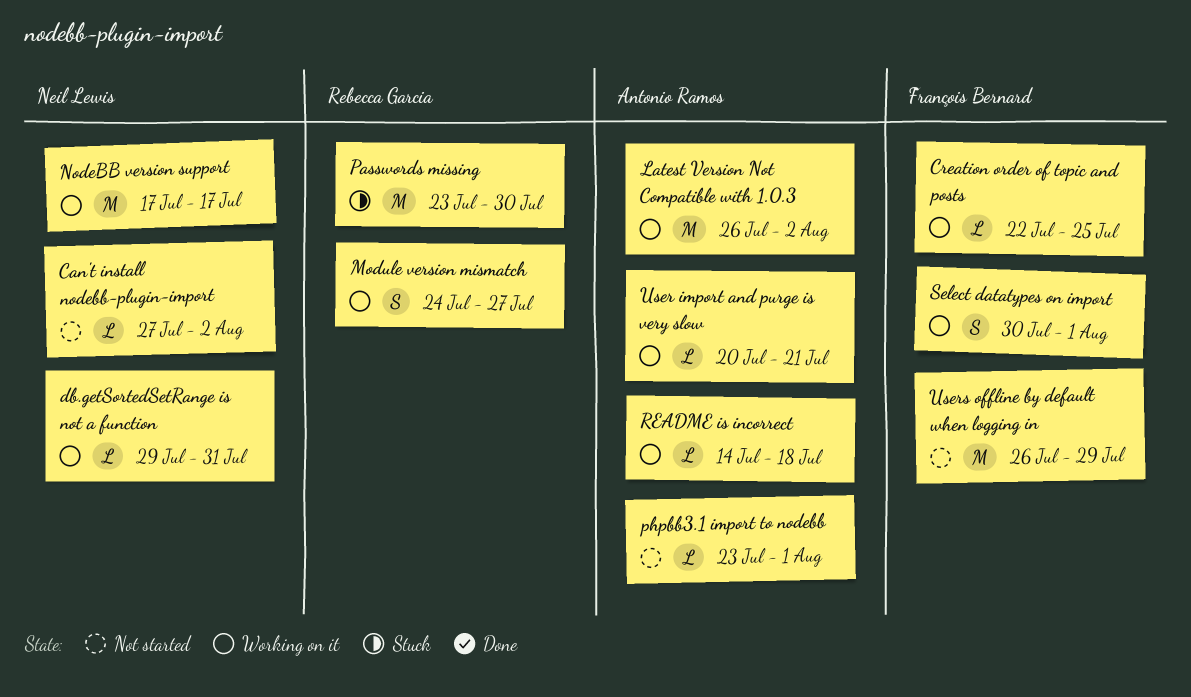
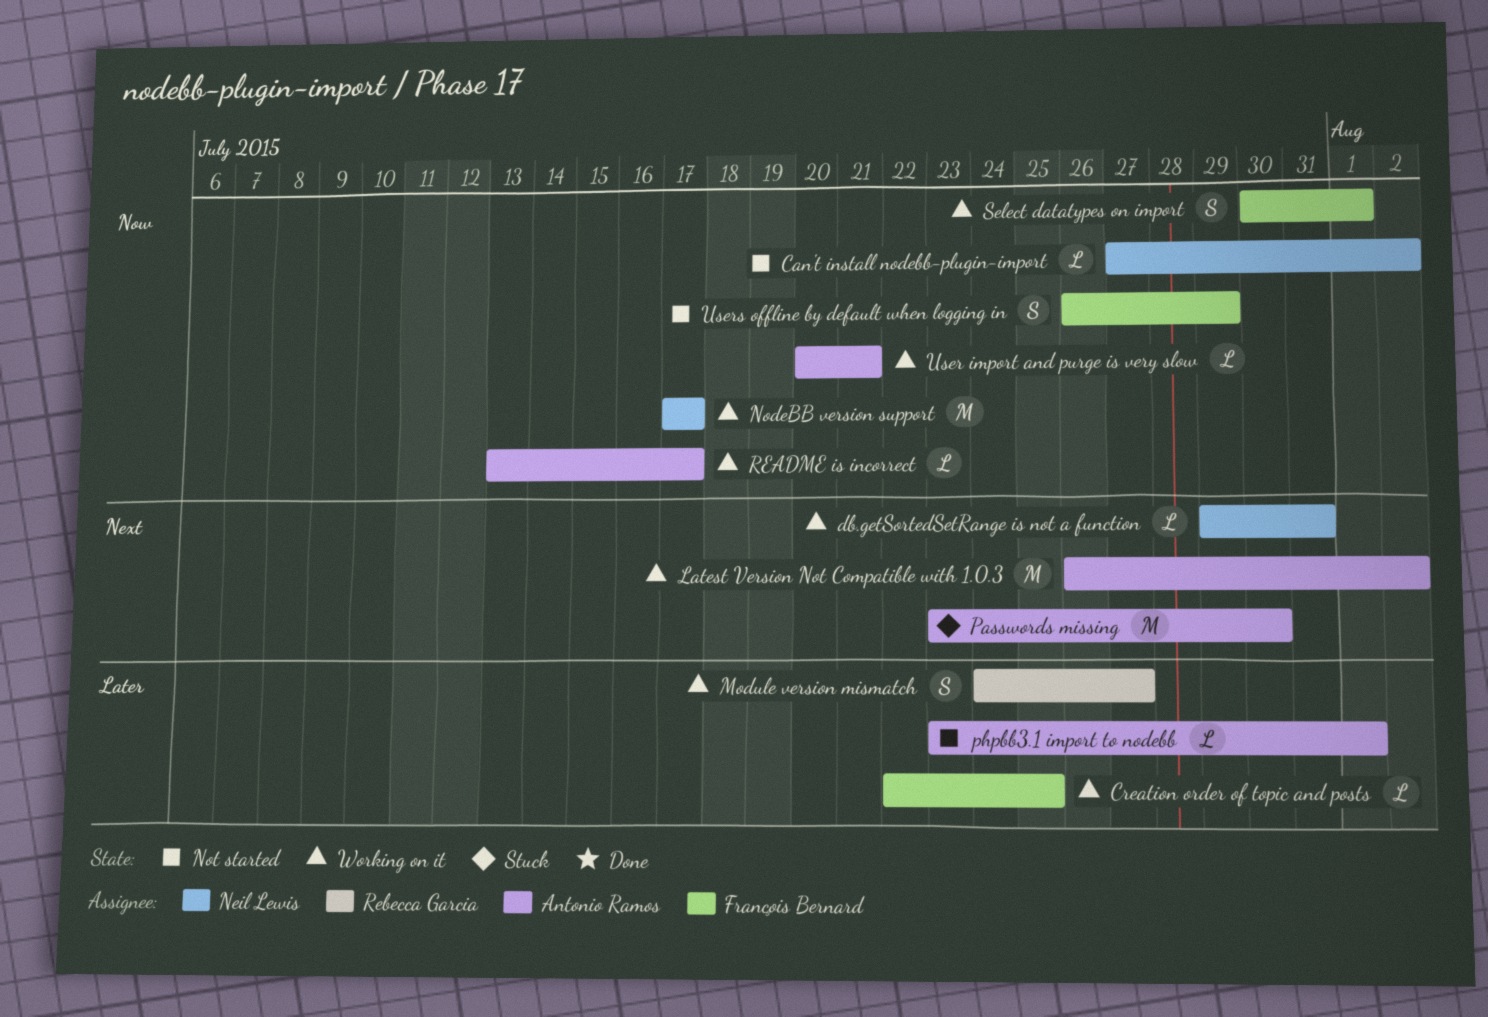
Passwords missing, owner: Rebecca Garcia -> Antonio Ramos
README is incorrect, start: Jul 14 -> Jul 13
README is incorrect, due: Jul 18 -> Jul 17
Users offline by default when logging in, estimate: M -> S

